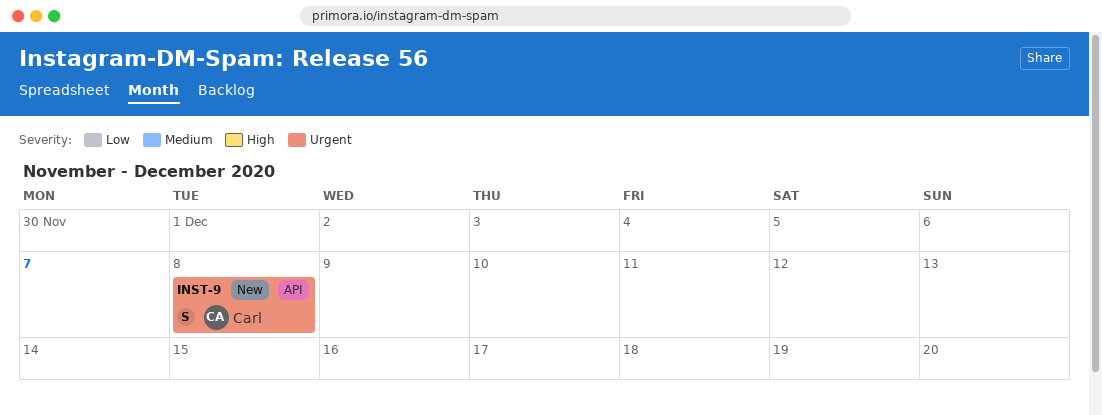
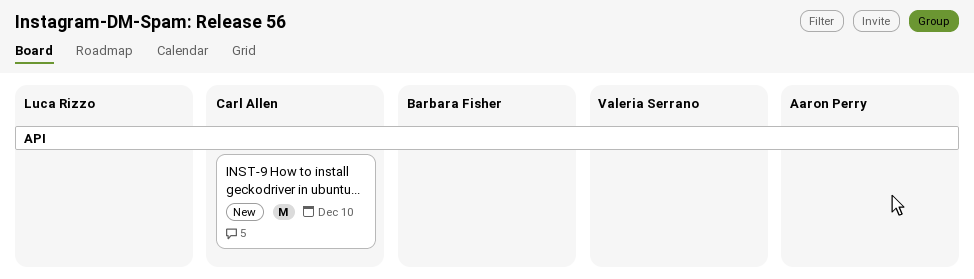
INST-9, estimate: S -> M
INST-9, due: Dec 8 -> Dec 10

